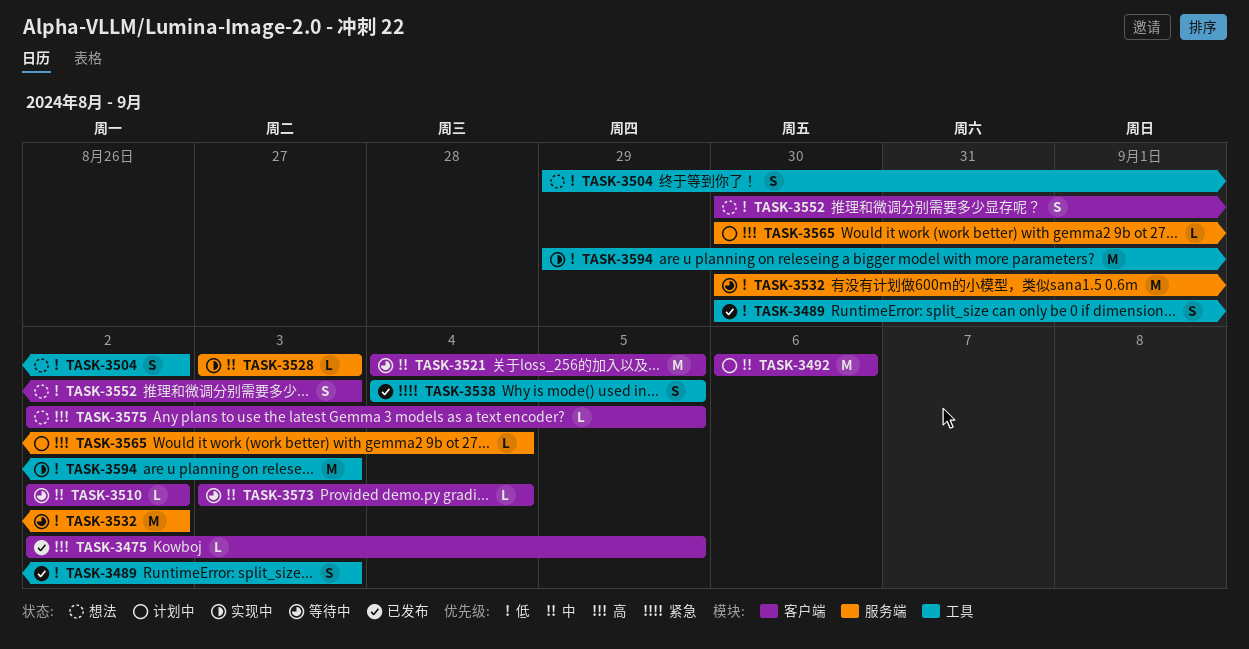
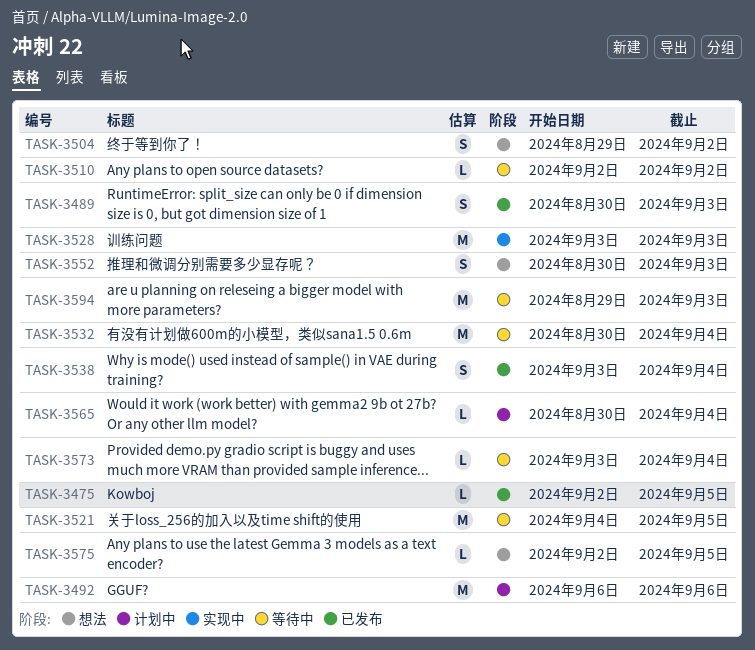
TASK-3528, estimate: L -> M
TASK-3532, due: Sep 2 -> Sep 4
TASK-3538, start: Sep 4 -> Sep 3
TASK-3538, due: Sep 5 -> Sep 4
TASK-3594, status: 实现中 -> 等待中

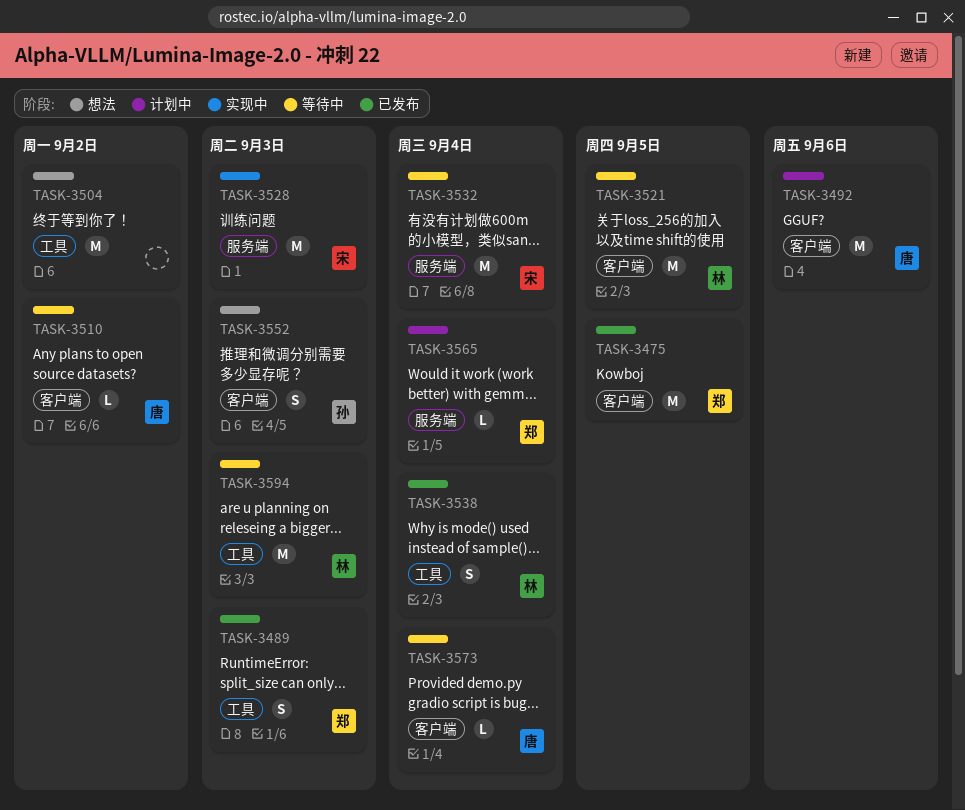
TASK-3475, estimate: L -> M
TASK-3504, estimate: S -> M
TASK-3575: present -> none

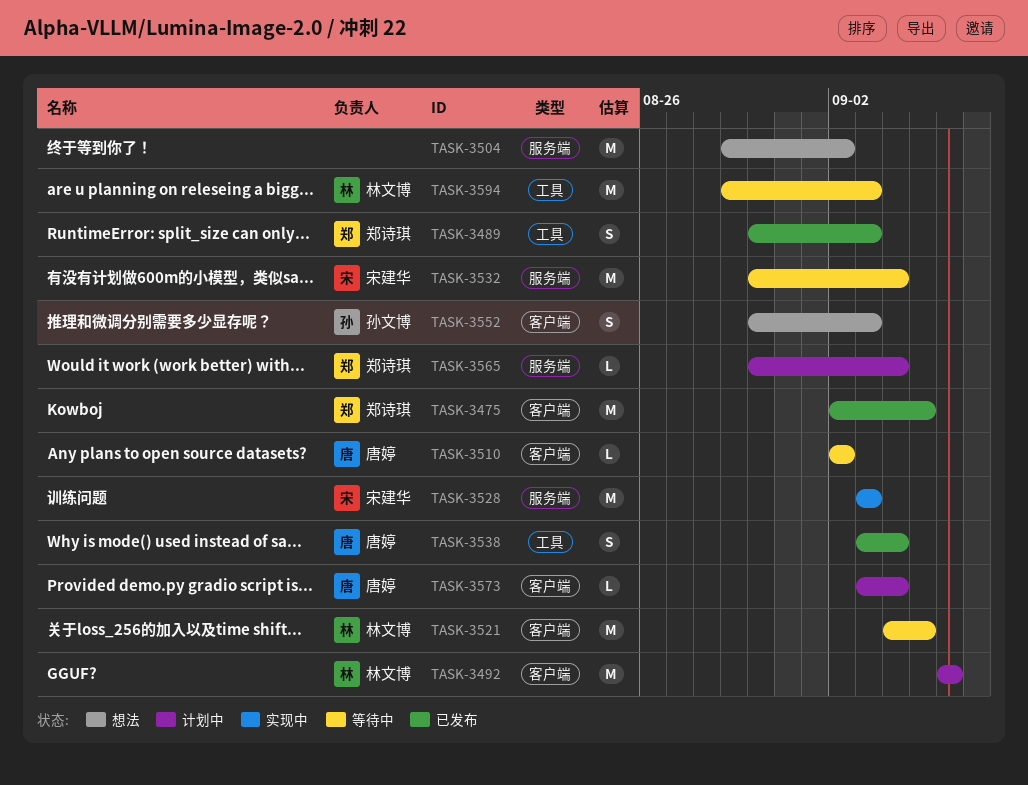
TASK-3492, owner: 唐婷 -> 林文博
TASK-3504, label: 工具 -> 服务端
TASK-3538, owner: 林文博 -> 唐婷
TASK-3573, status: 等待中 -> 计划中

